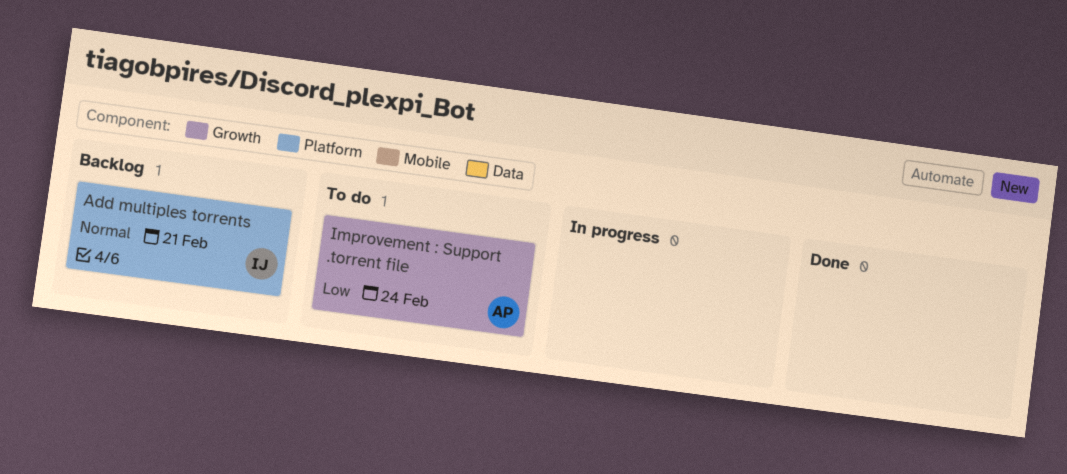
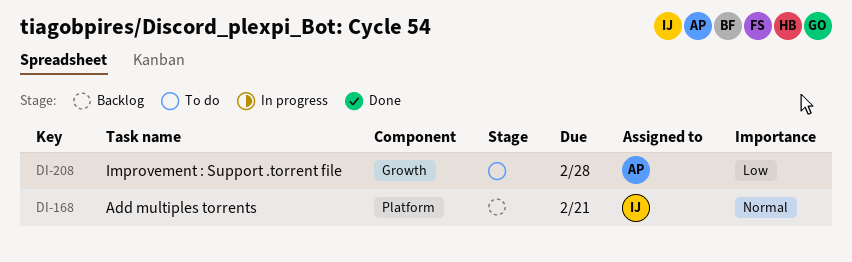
Improvement : Support .torrent file, due: Feb 24 -> Feb 28

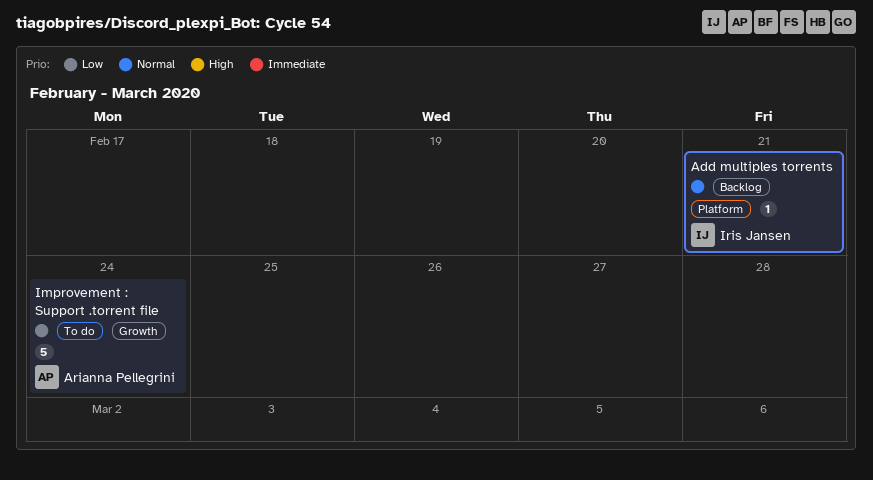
Improvement : Support .torrent file, due: Feb 28 -> Feb 24

